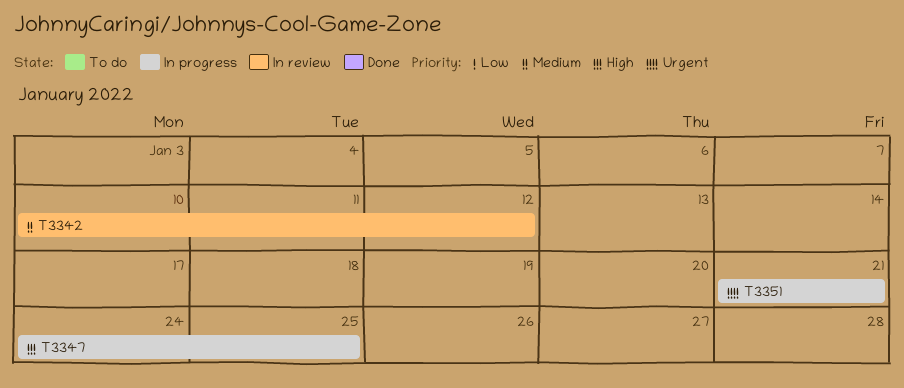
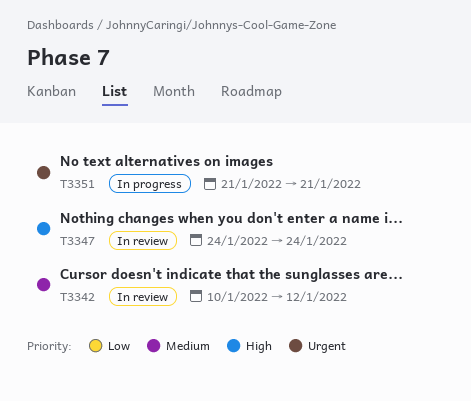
T3347, status: In progress -> In review
T3347, due: Jan 25 -> Jan 24

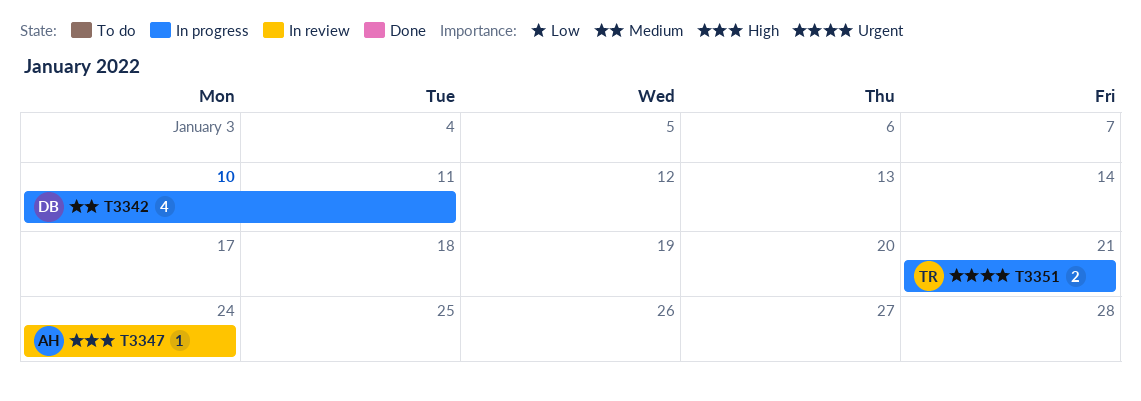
T3342, status: In review -> In progress
T3342, due: Jan 12 -> Jan 11

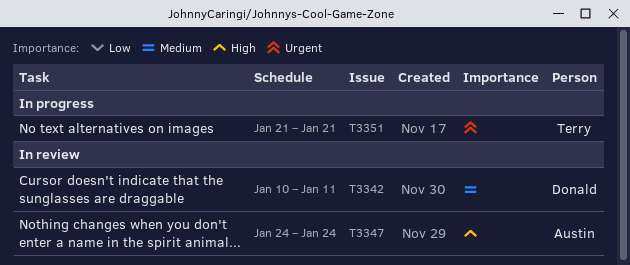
T3342, status: In progress -> In review

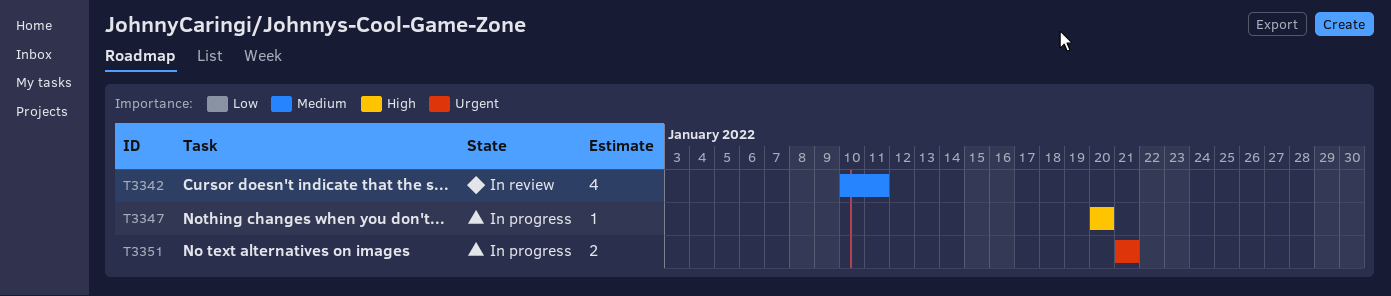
T3347, status: In review -> In progress
T3347, start: Jan 24 -> Jan 20
T3347, due: Jan 24 -> Jan 20

